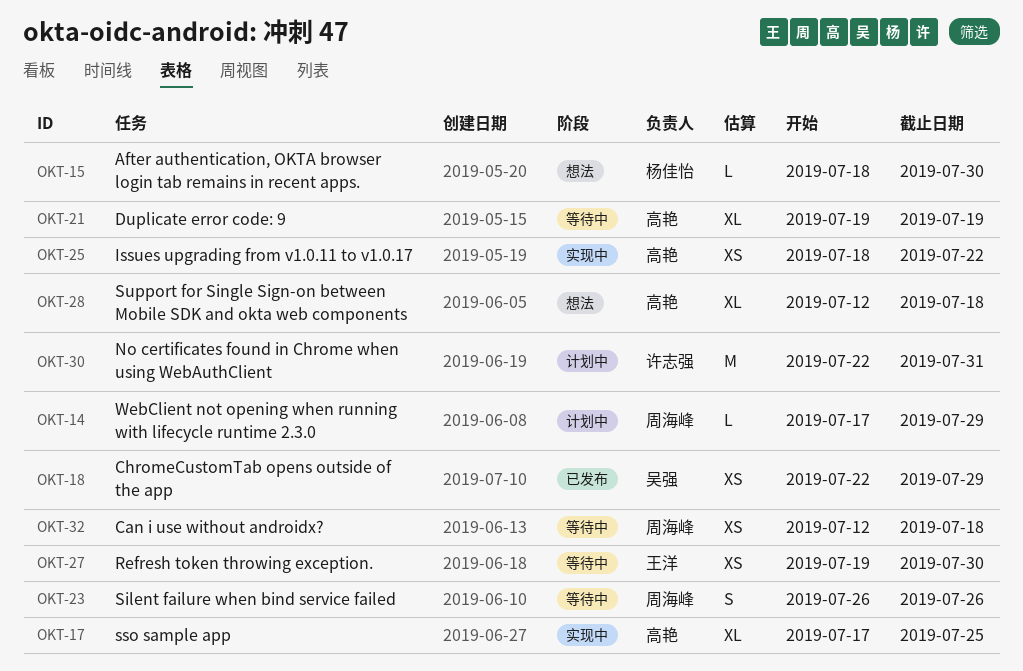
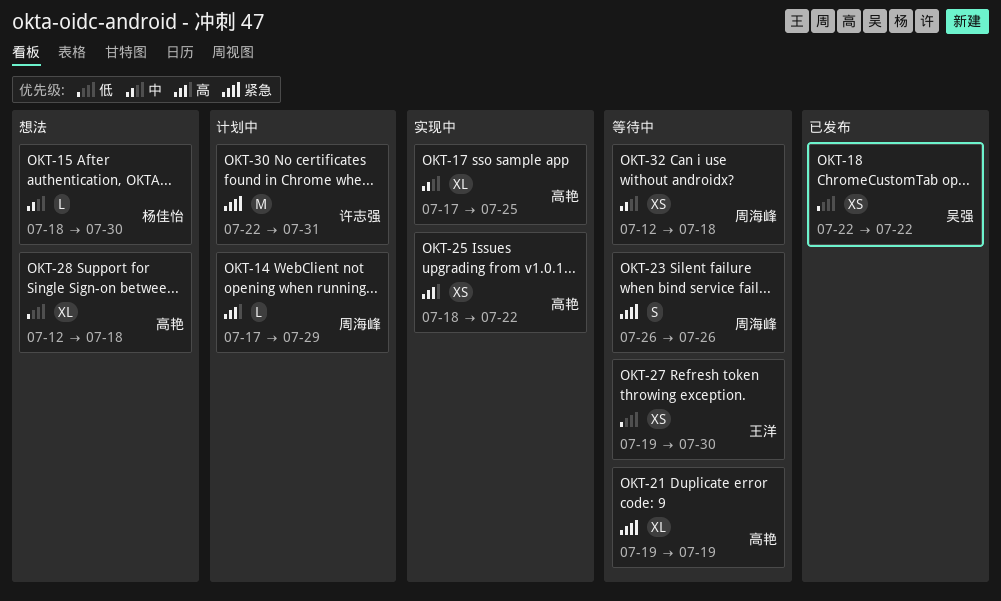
OKT-18, due: Jul 29 -> Jul 22

